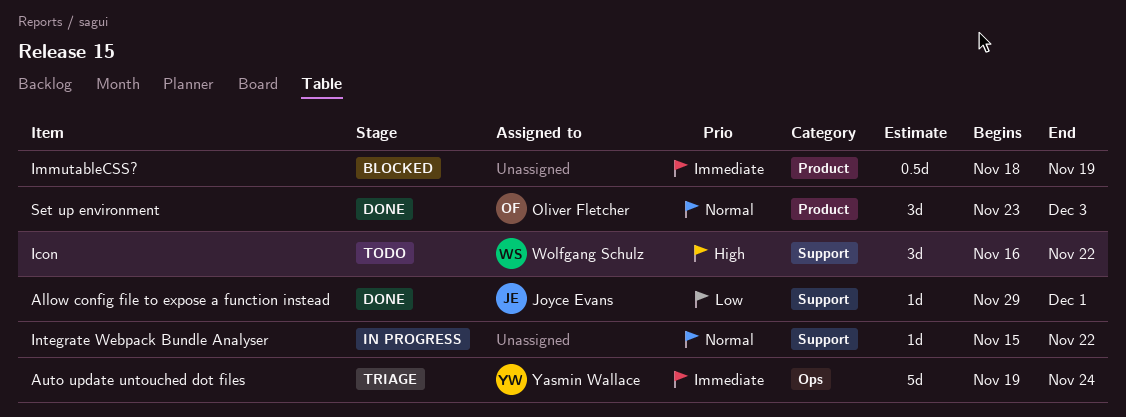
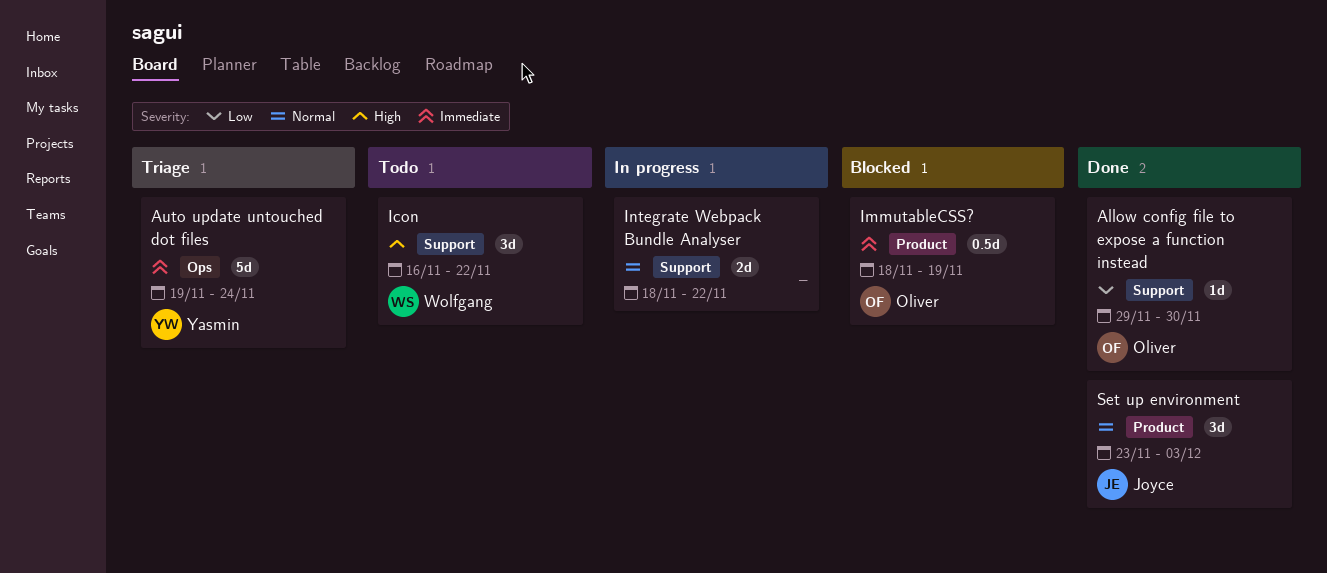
Allow config file to expose a function instead, owner: Joyce Evans -> Oliver Fletcher
Allow config file to expose a function instead, due: Dec 1 -> Nov 30
ImmutableCSS?, owner: none -> Oliver Fletcher
Integrate Webpack Bundle Analyser, estimate: 1d -> 2d
Integrate Webpack Bundle Analyser, start: Nov 15 -> Nov 18
Set up environment, owner: Oliver Fletcher -> Joyce Evans

